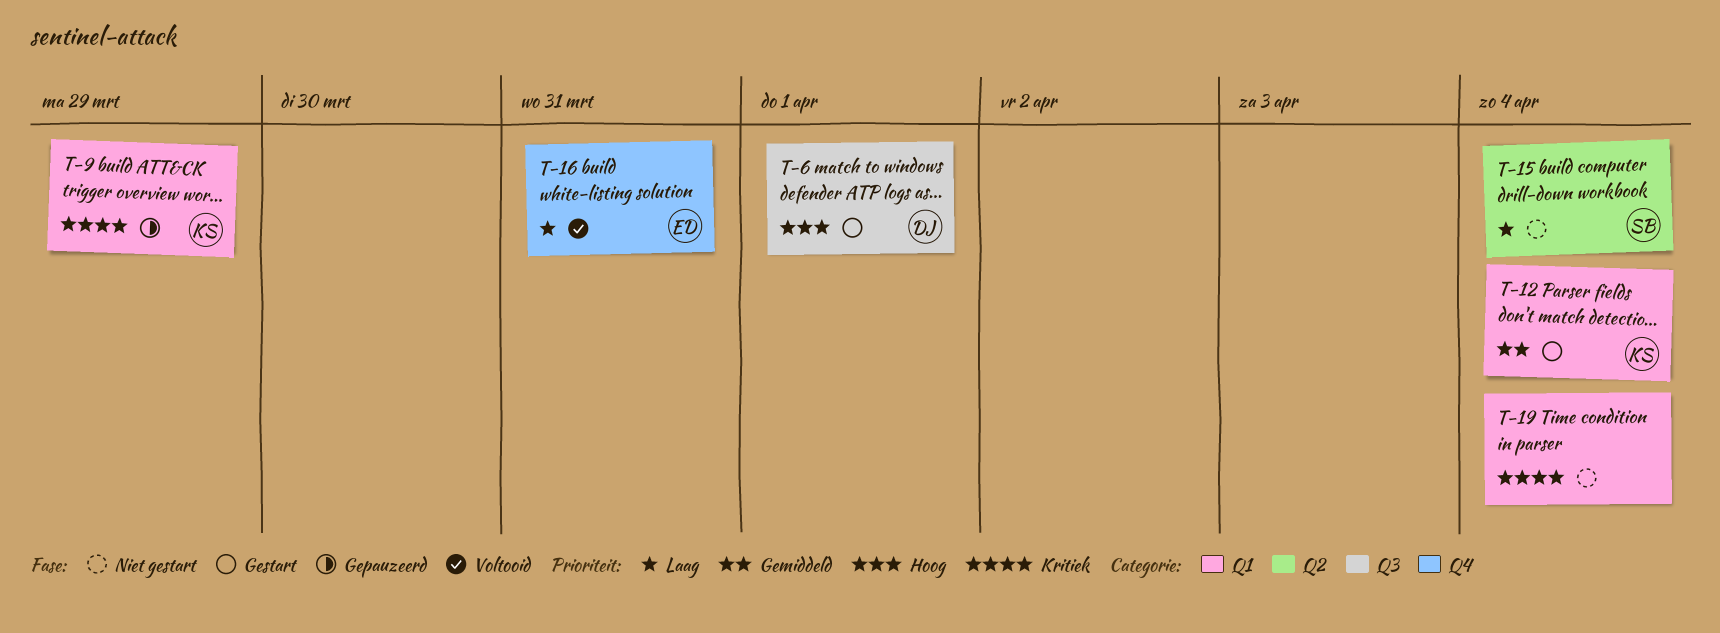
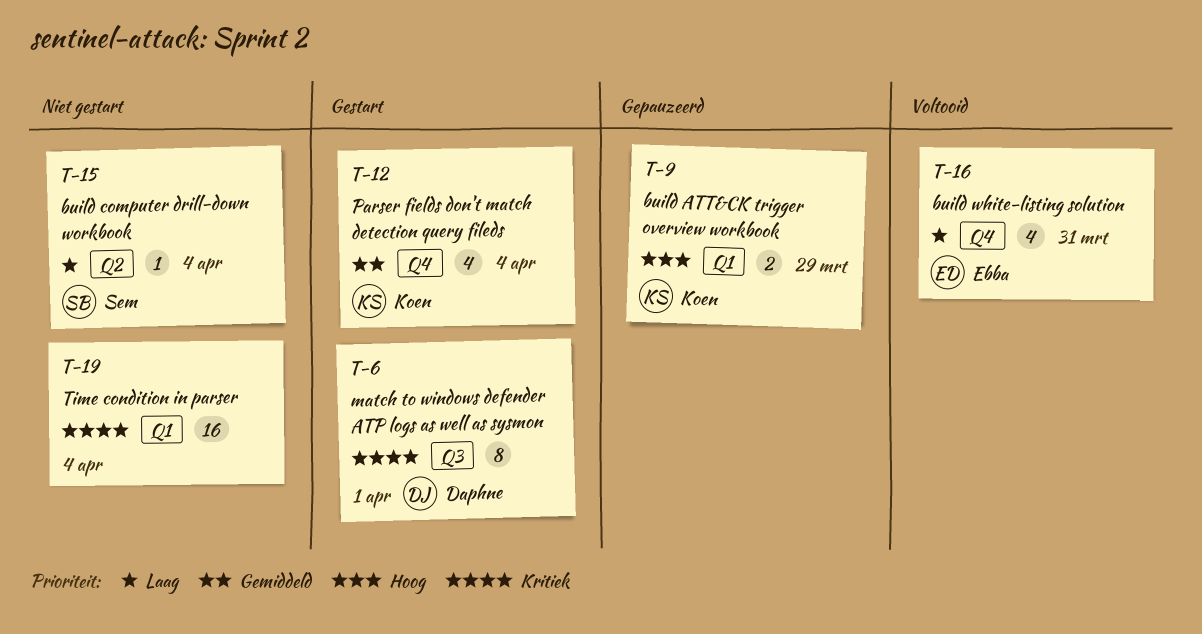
T-6, priority: Hoog -> Kritiek
T-9, priority: Kritiek -> Hoog
T-12, label: Q1 -> Q4

